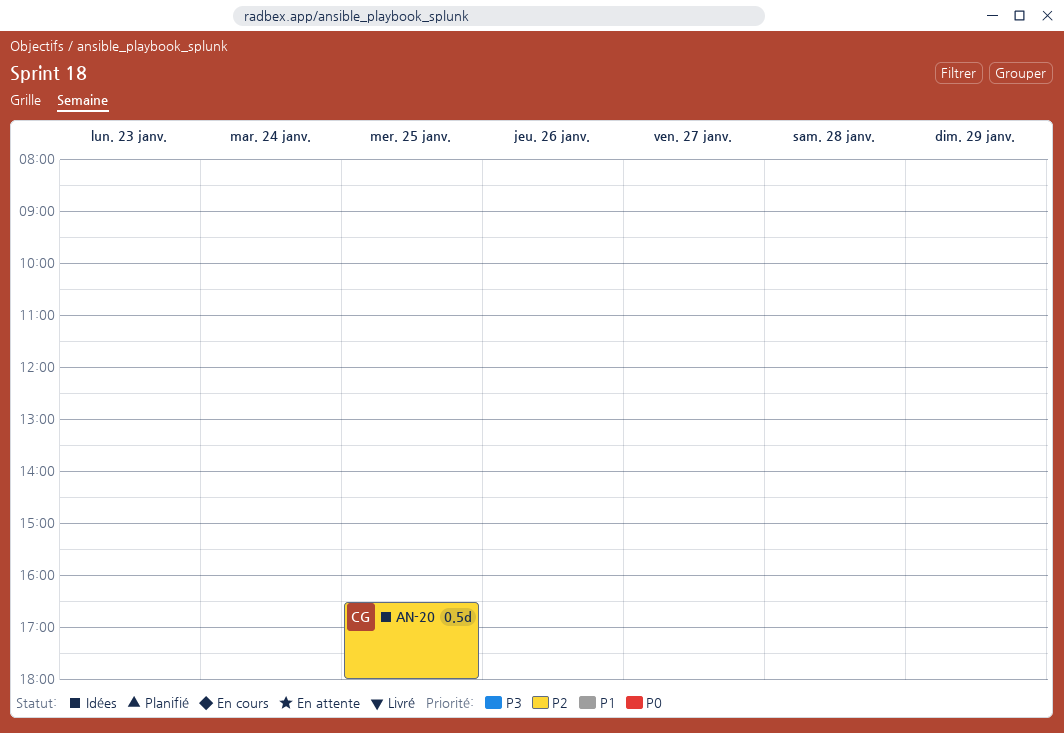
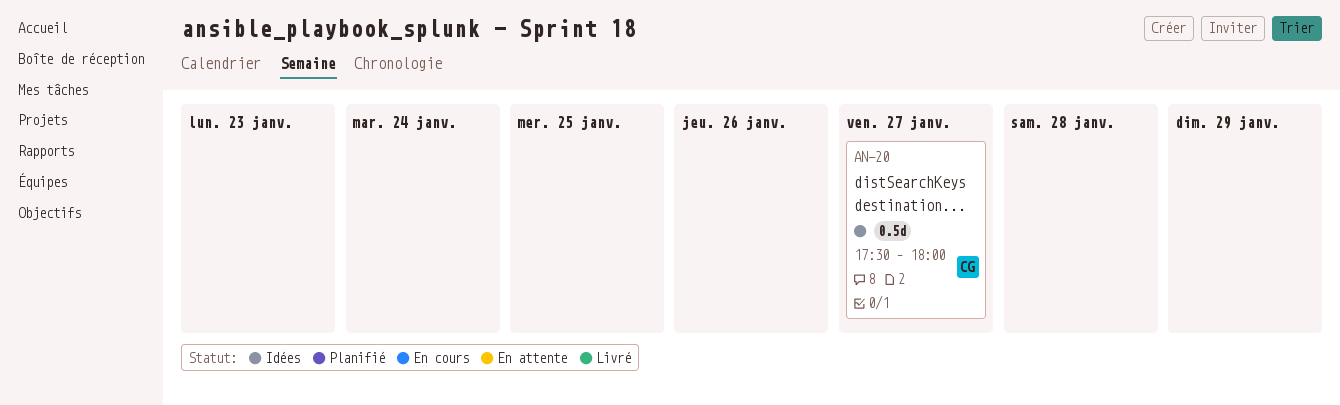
AN-20, day: Jan 25 -> Jan 27
AN-20, begins: 16:30 -> 17:30

